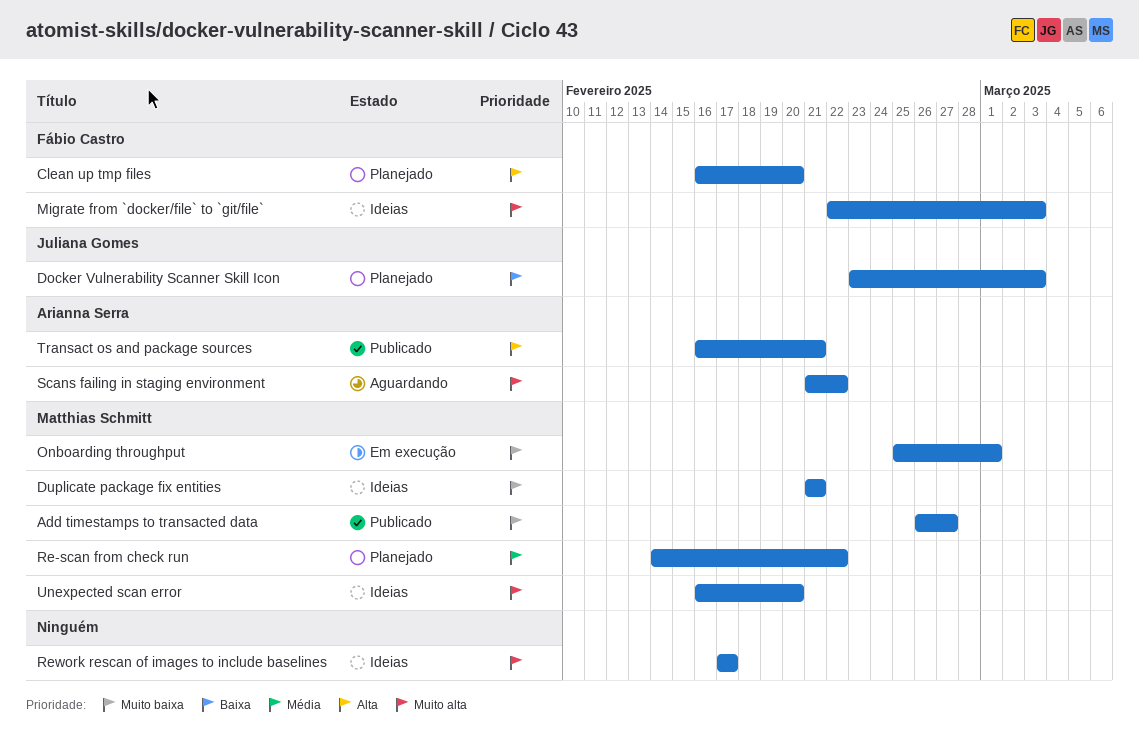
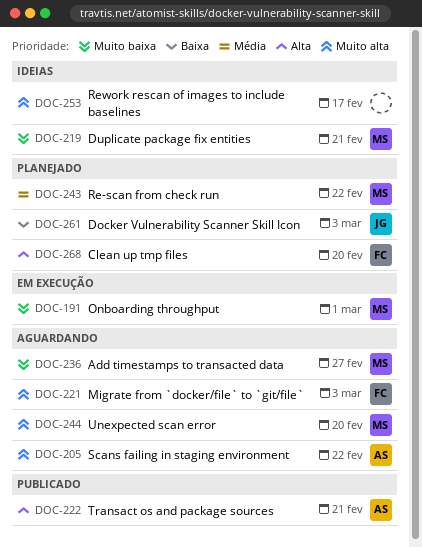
Add timestamps to transacted data, status: Publicado -> Aguardando
Migrate from `docker/file` to `git/file`, status: Ideias -> Aguardando
Unexpected scan error, status: Ideias -> Aguardando

